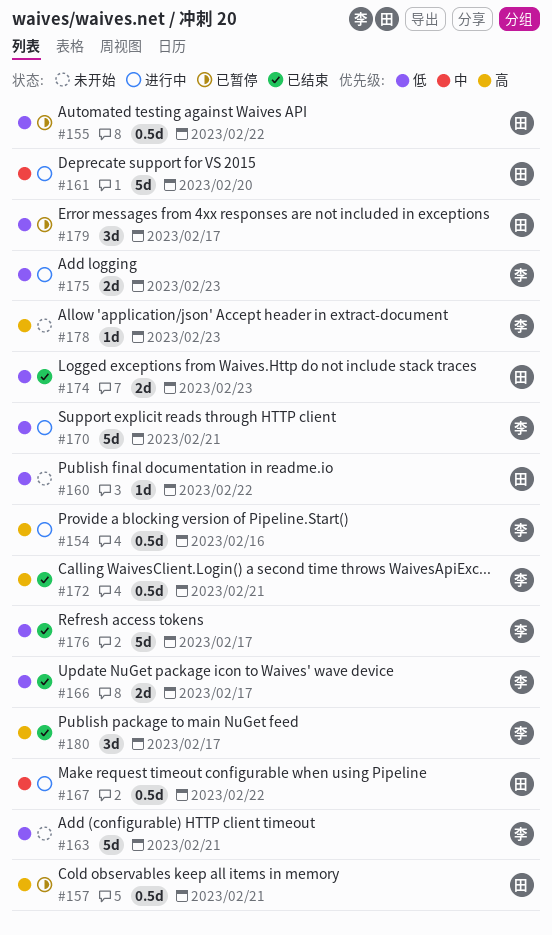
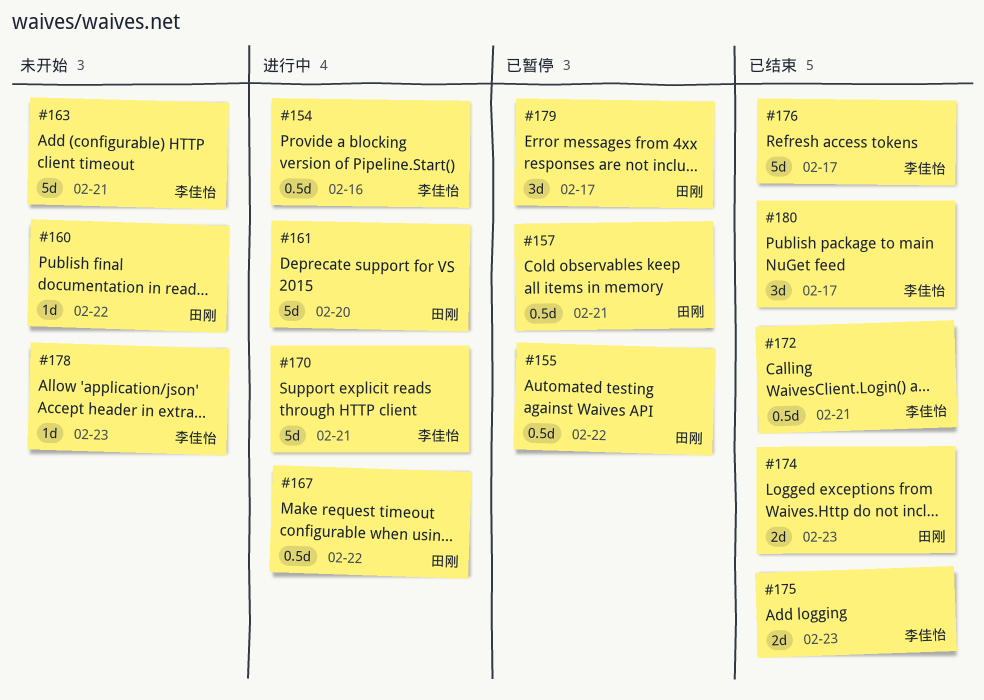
#166: present -> none
#175, status: 进行中 -> 已结束

